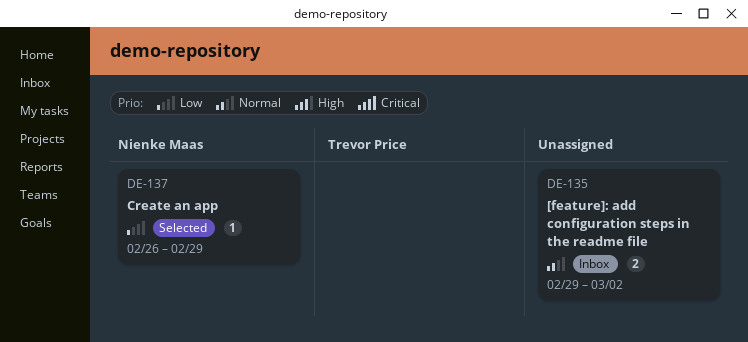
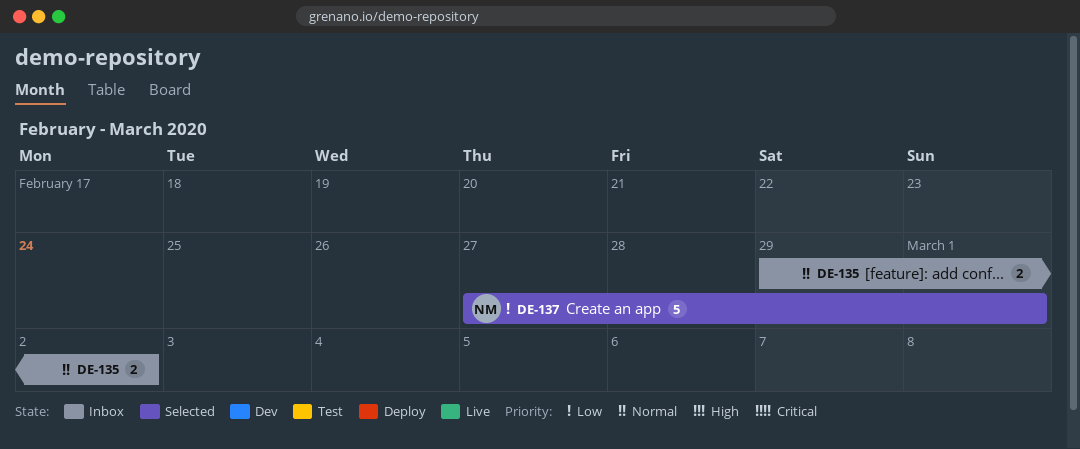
DE-137, estimate: 1 -> 5
DE-137, start: Feb 26 -> Feb 27
DE-137, due: Feb 29 -> Mar 1

